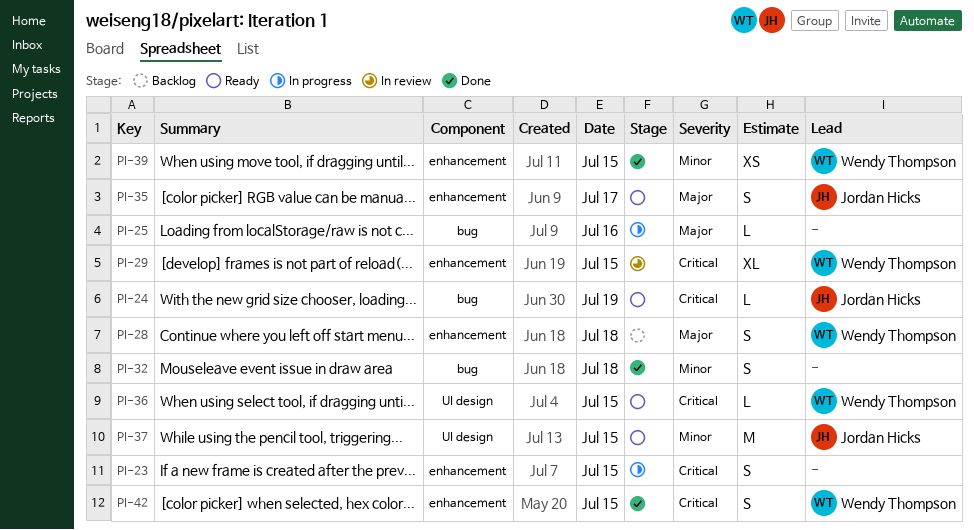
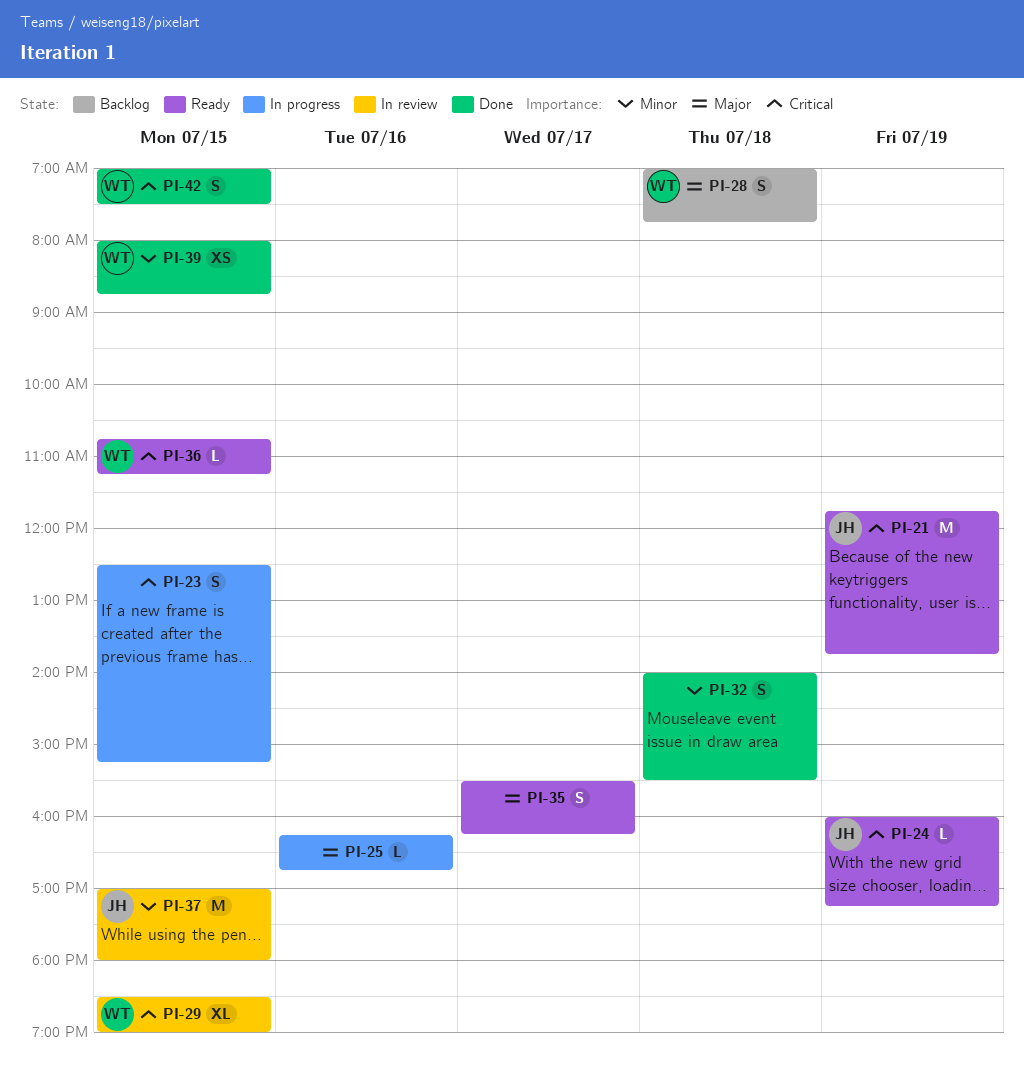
PI-21: none -> present
PI-35, owner: Jordan Hicks -> none
PI-37, status: Ready -> In review

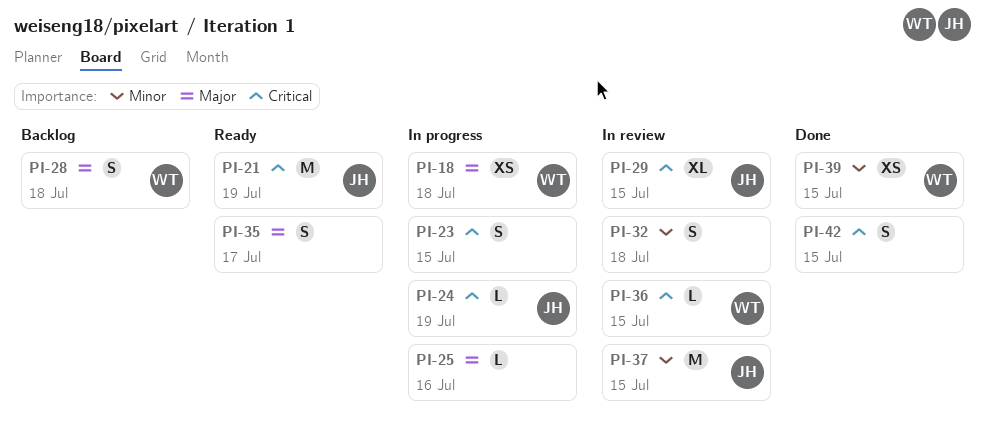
PI-18: none -> present
PI-24, status: Ready -> In progress
PI-29, owner: WT -> JH
PI-32, status: Done -> In review
PI-36, status: Ready -> In review
PI-42, owner: WT -> none

